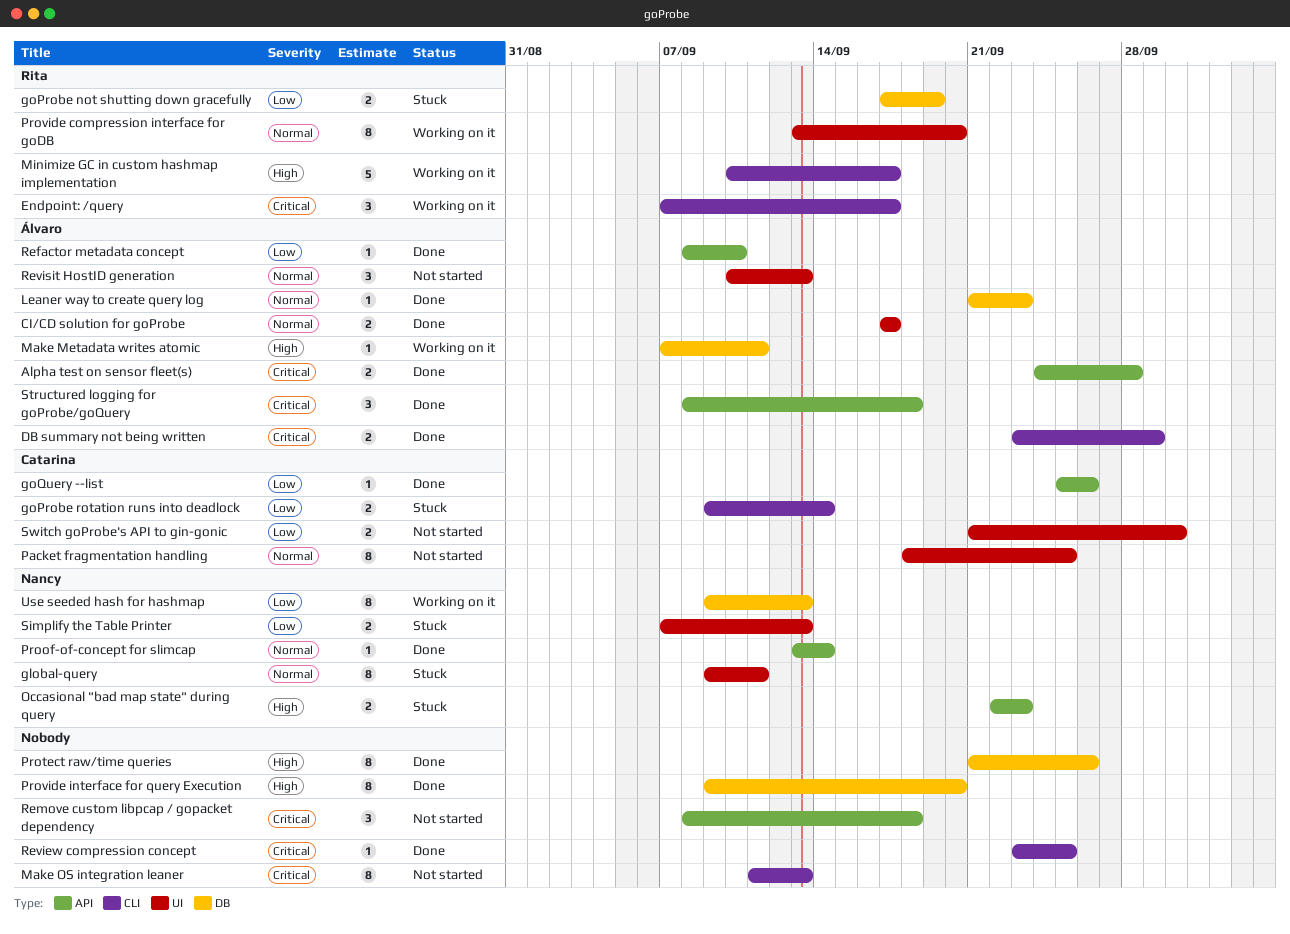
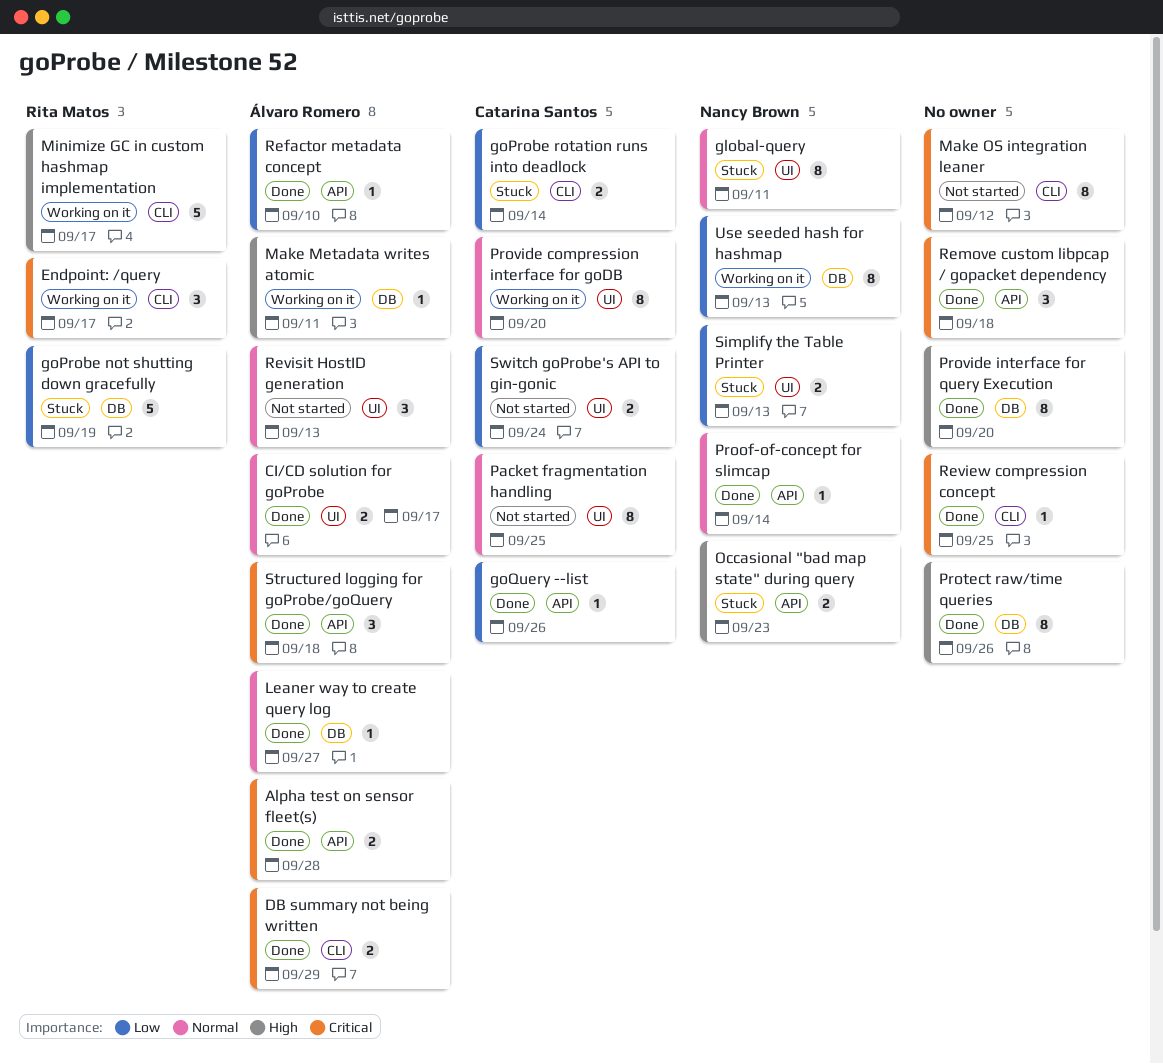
goProbe not shutting down gracefully, estimate: 2 -> 5
Leaner way to create query log, due: Sep 23 -> Sep 27
Make OS integration leaner, due: Sep 13 -> Sep 12
Provide compression interface for goDB, owner: Rita Matos -> Catarina Santos
Remove custom libpcap / gopacket dependency, status: Not started -> Done
Switch goProbe's API to gin-gonic, due: Sep 30 -> Sep 24

